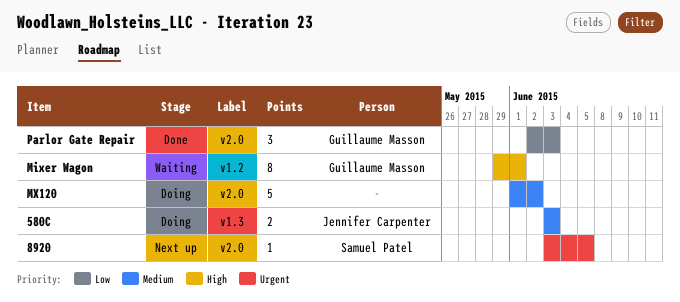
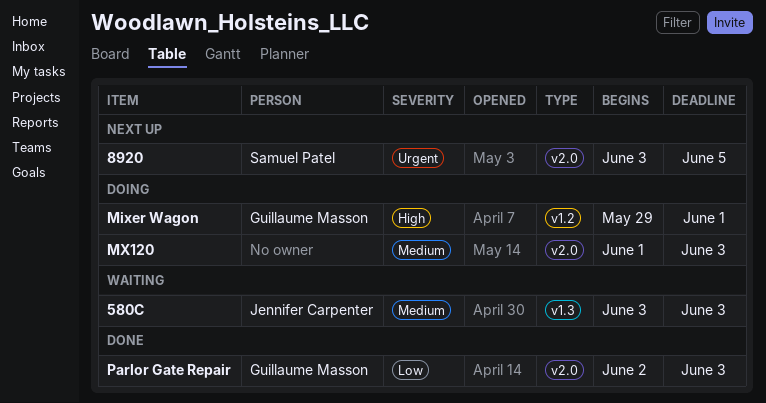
580C, status: Doing -> Waiting
Mixer Wagon, status: Waiting -> Doing
MX120, due: Jun 2 -> Jun 3

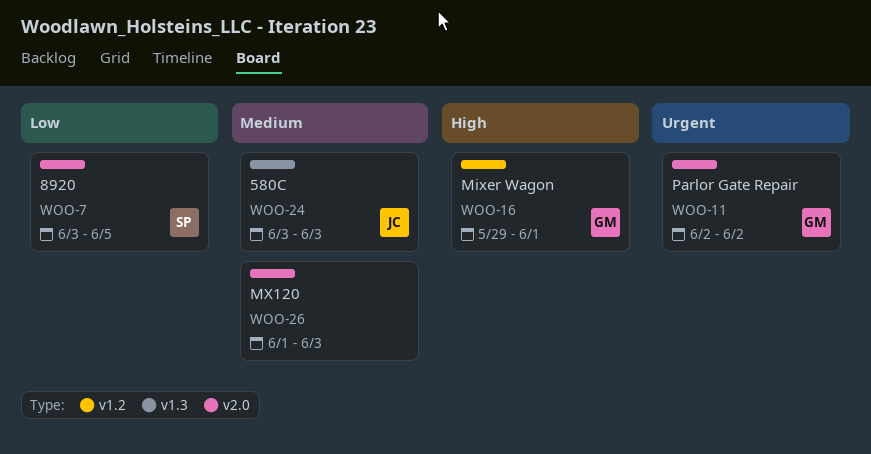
8920, priority: Urgent -> Low
Parlor Gate Repair, priority: Low -> Urgent
Parlor Gate Repair, due: Jun 3 -> Jun 2

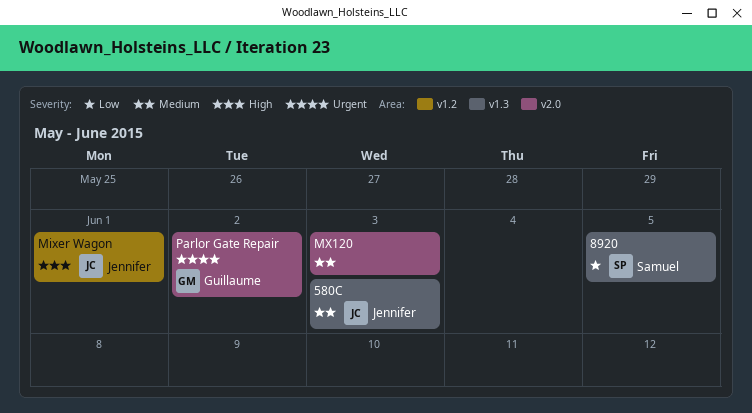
8920, label: v2.0 -> v1.3
Mixer Wagon, owner: Guillaume -> Jennifer

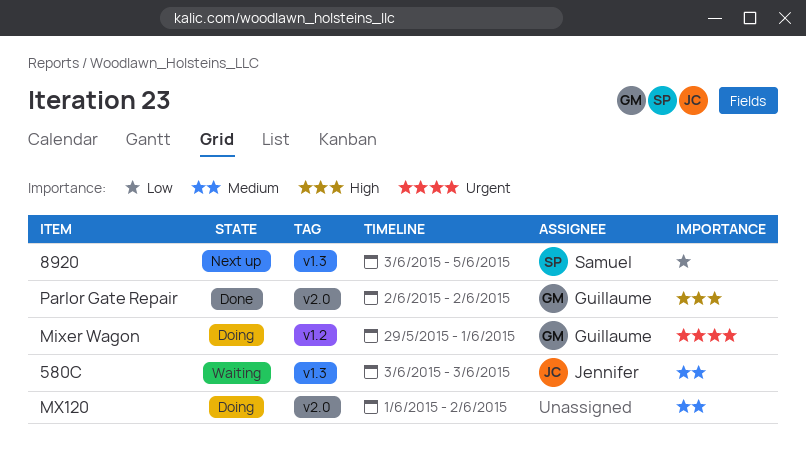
Mixer Wagon, owner: Jennifer -> Guillaume
Mixer Wagon, priority: High -> Urgent
MX120, due: Jun 3 -> Jun 2
Parlor Gate Repair, priority: Urgent -> High

